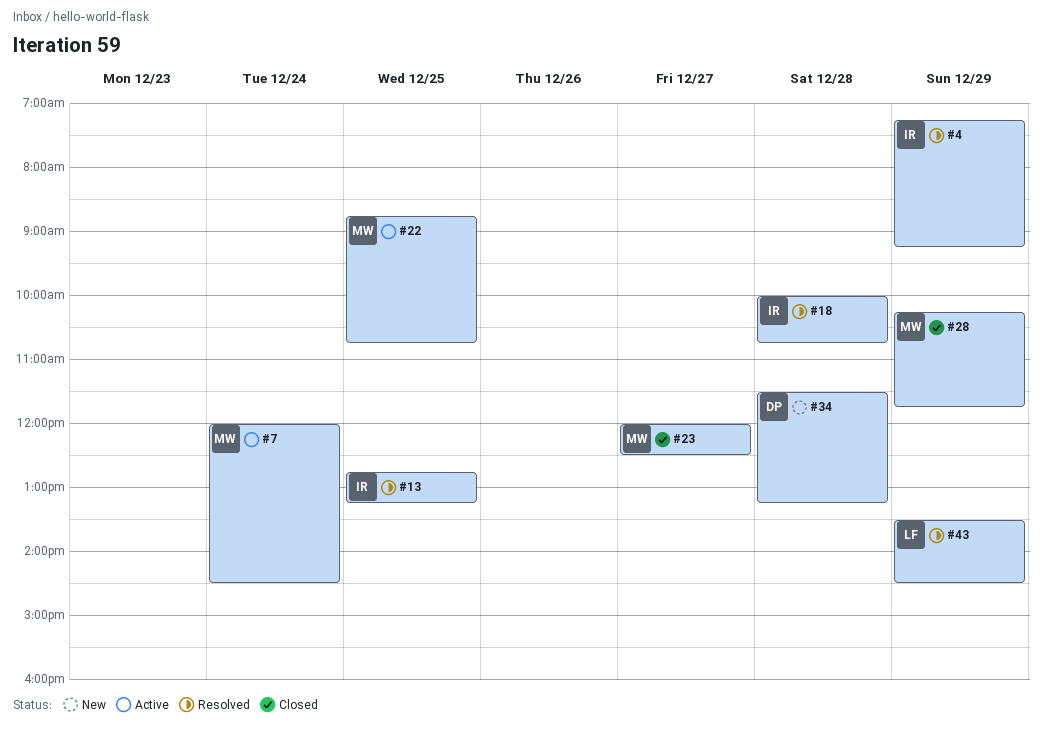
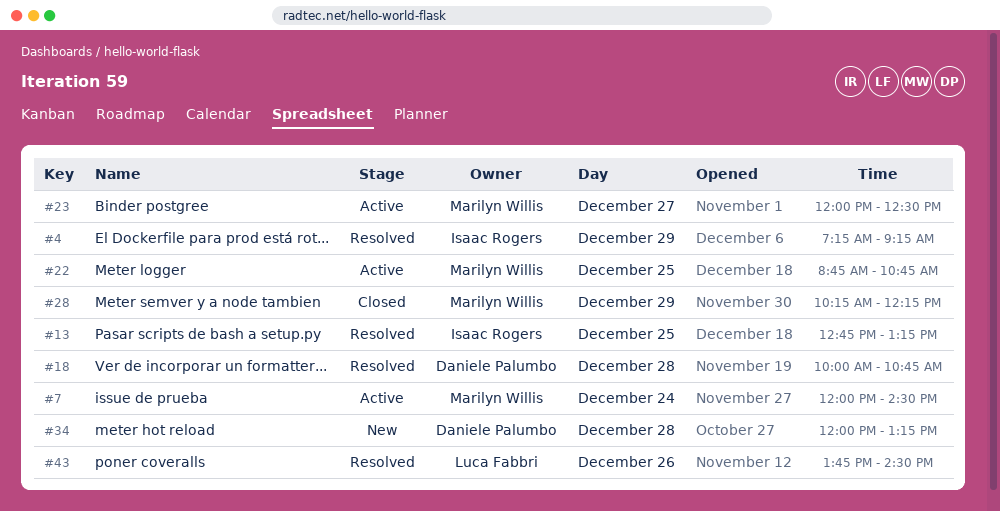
#18, owner: Isaac Rogers -> Daniele Palumbo
#23, status: Closed -> Active
#28, ends: 11:45 -> 12:15
#34, begins: 11:30 -> 12:00
#43, day: Dec 29 -> Dec 26
#43, begins: 13:30 -> 13:45

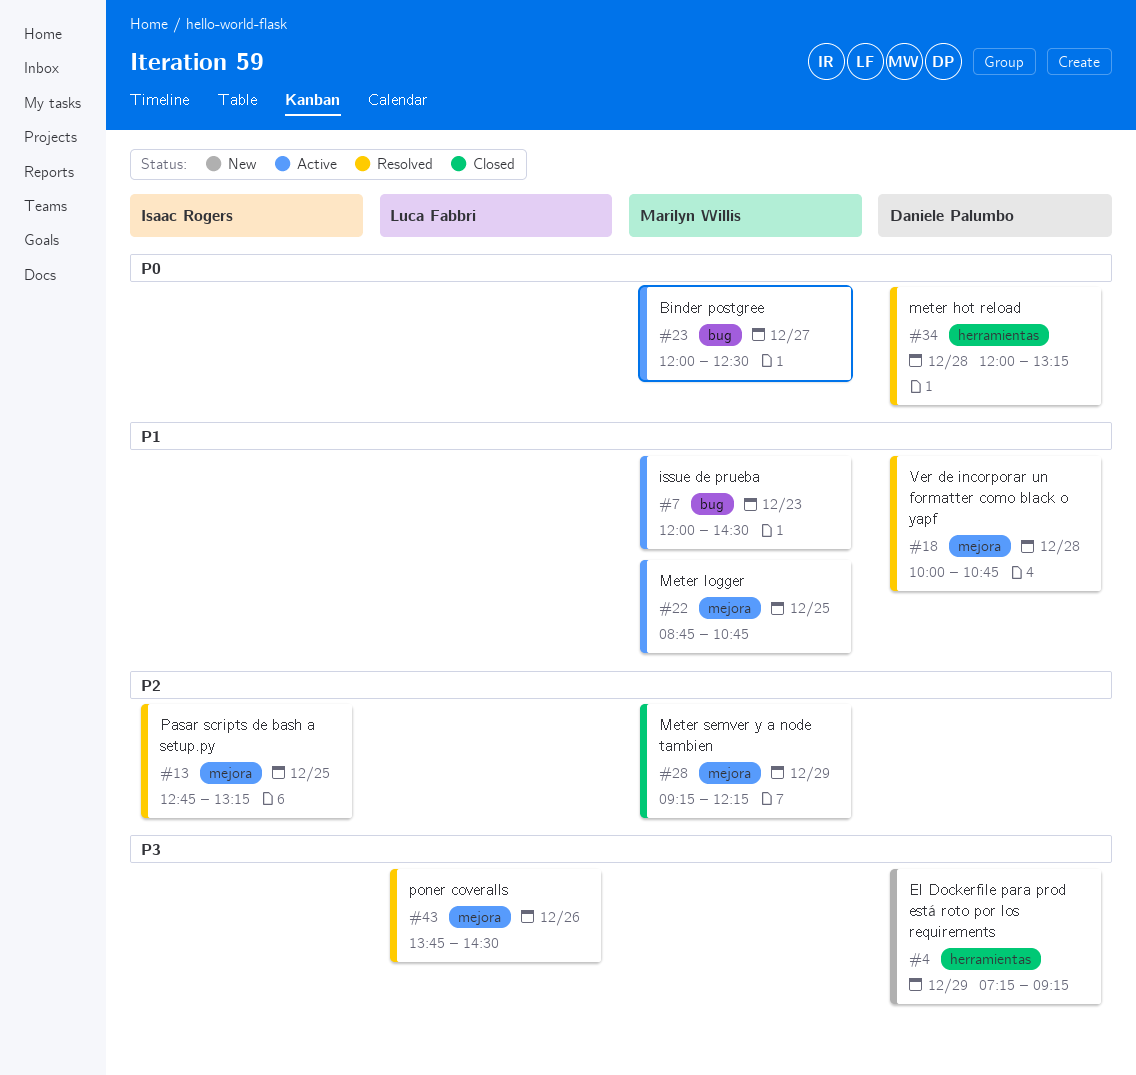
#4, status: Resolved -> New
#4, owner: Isaac Rogers -> Daniele Palumbo
#7, day: Dec 24 -> Dec 23
#28, begins: 10:15 -> 09:15
#34, status: New -> Resolved

